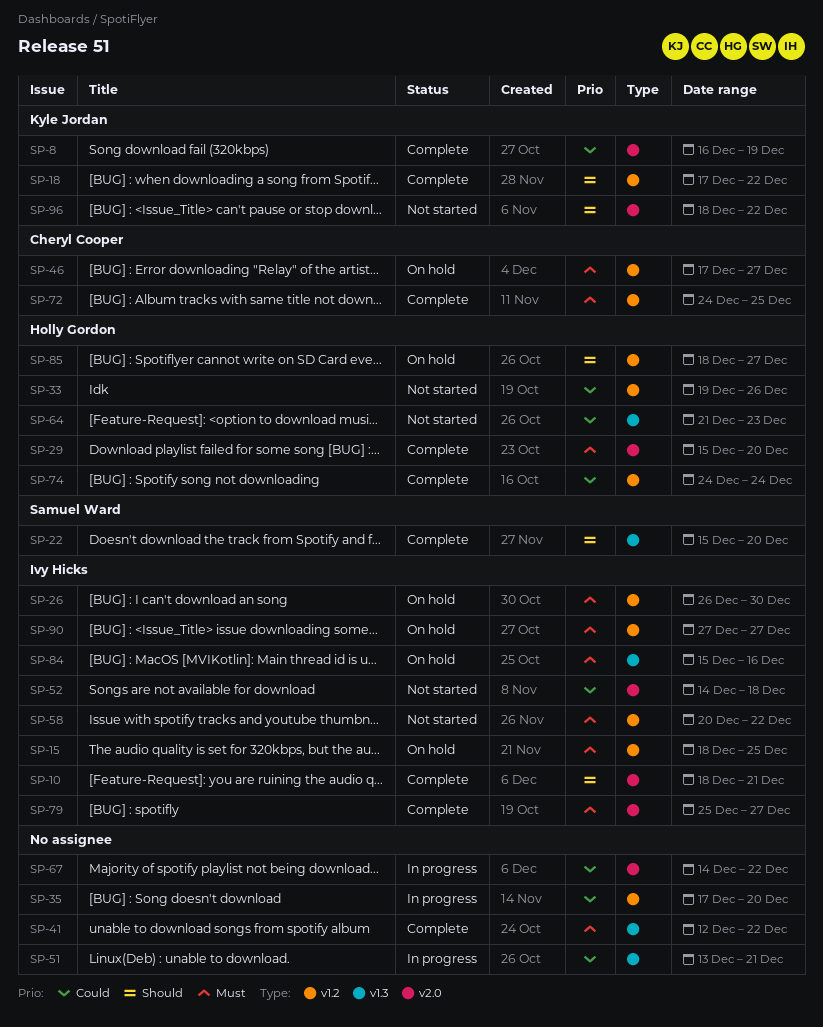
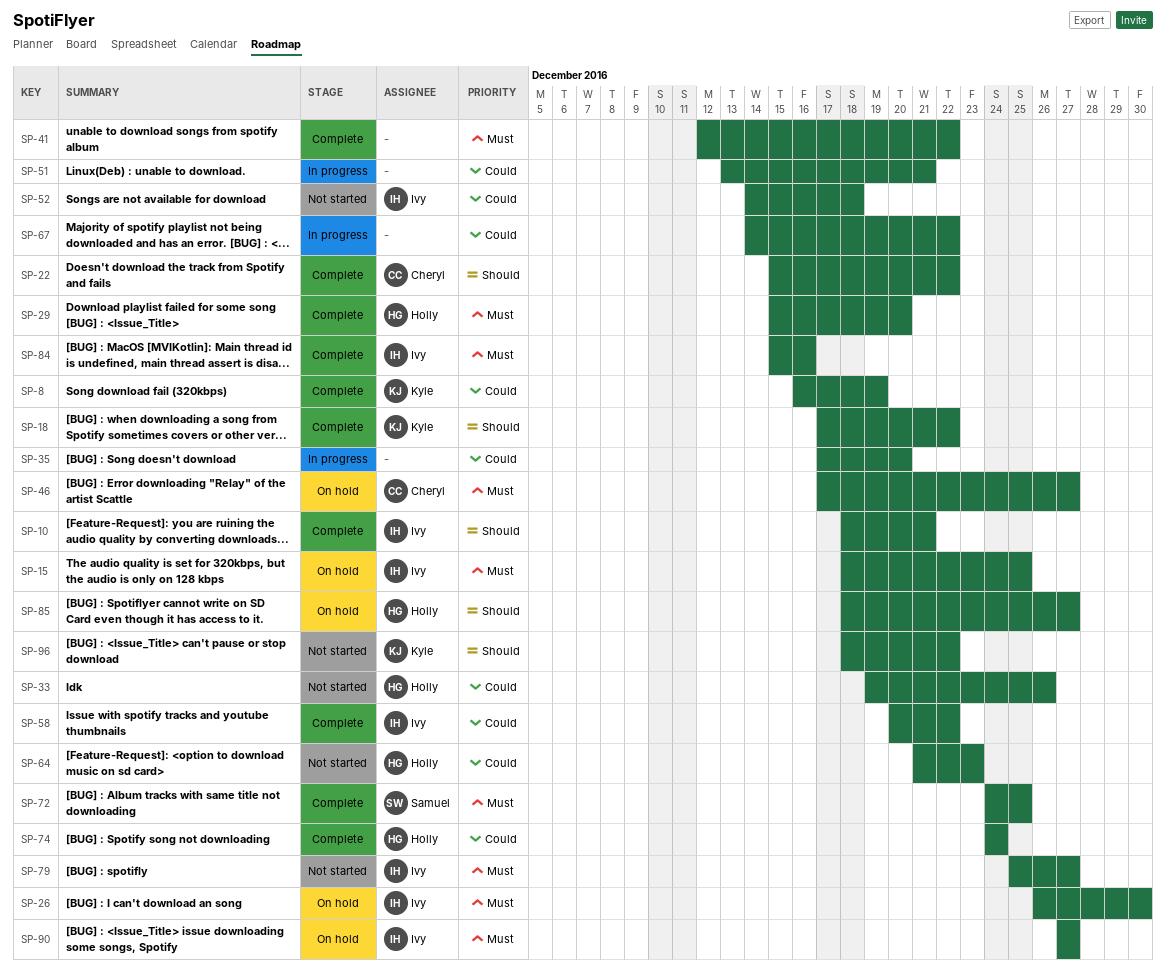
SP-22, owner: Samuel Ward -> Cheryl Cooper
SP-22, due: Dec 20 -> Dec 22
SP-58, status: Not started -> Complete
SP-58, priority: Must -> Could
SP-72, owner: Cheryl Cooper -> Samuel Ward
SP-79, status: Complete -> Not started
SP-84, status: On hold -> Complete

